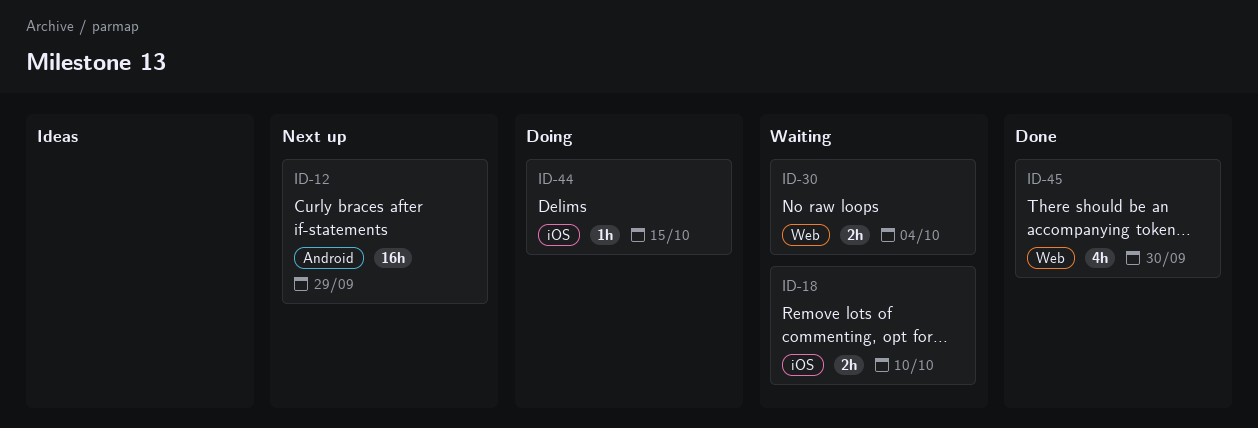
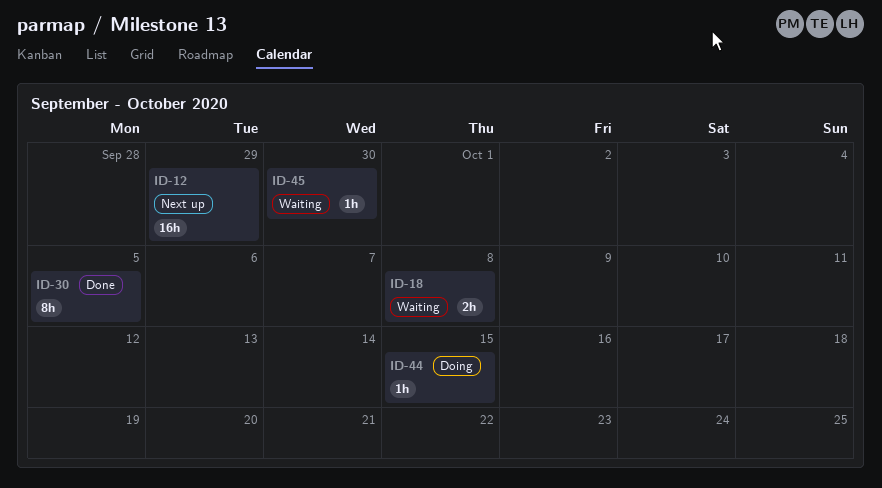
ID-18, due: Oct 10 -> Oct 8
ID-30, status: Waiting -> Done
ID-30, estimate: 2h -> 8h
ID-30, due: Oct 4 -> Oct 5
ID-45, status: Done -> Waiting
ID-45, estimate: 4h -> 1h

